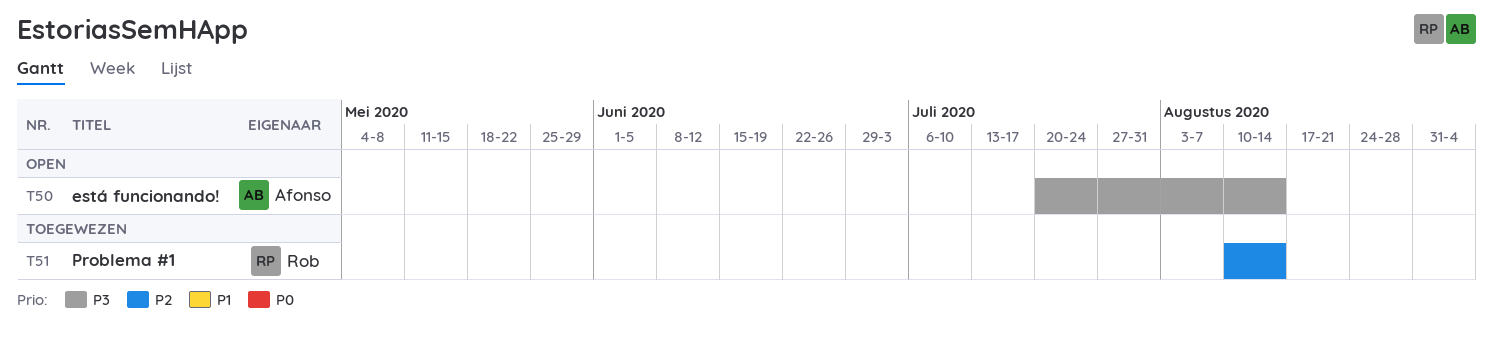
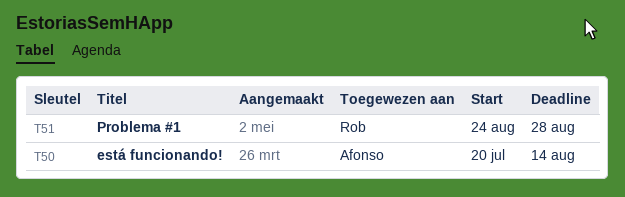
T51, start: Aug 10 -> Aug 24
T51, due: Aug 14 -> Aug 28

